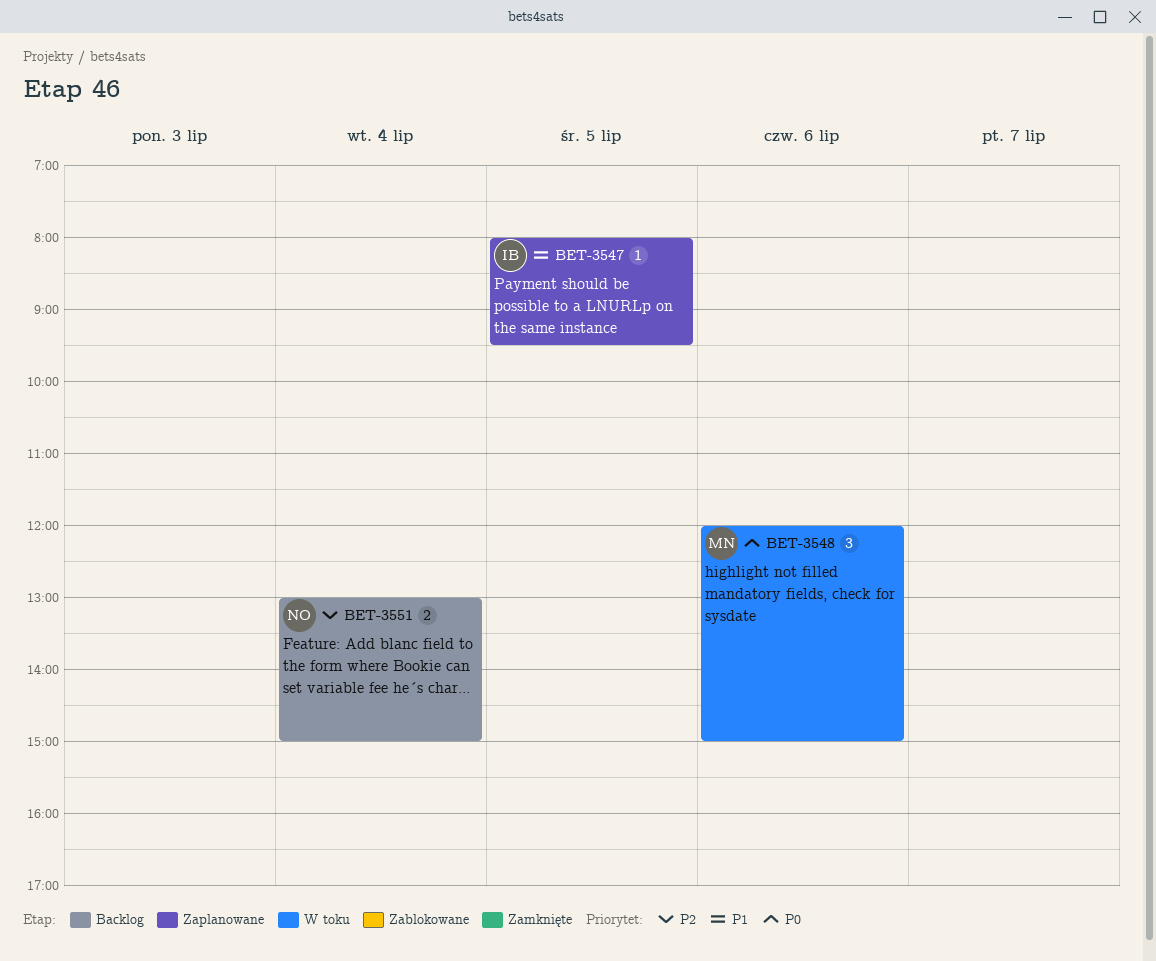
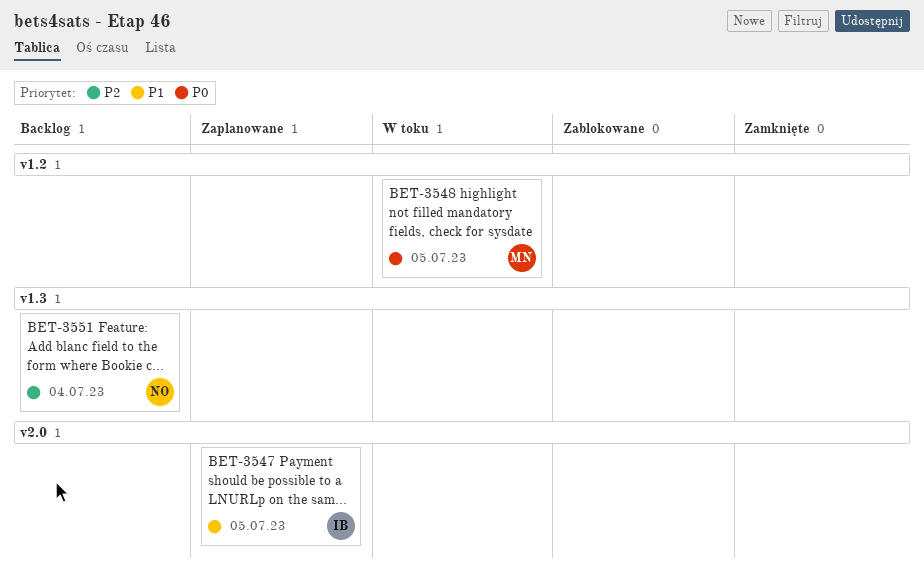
BET-3548, day: Jul 6 -> Jul 5

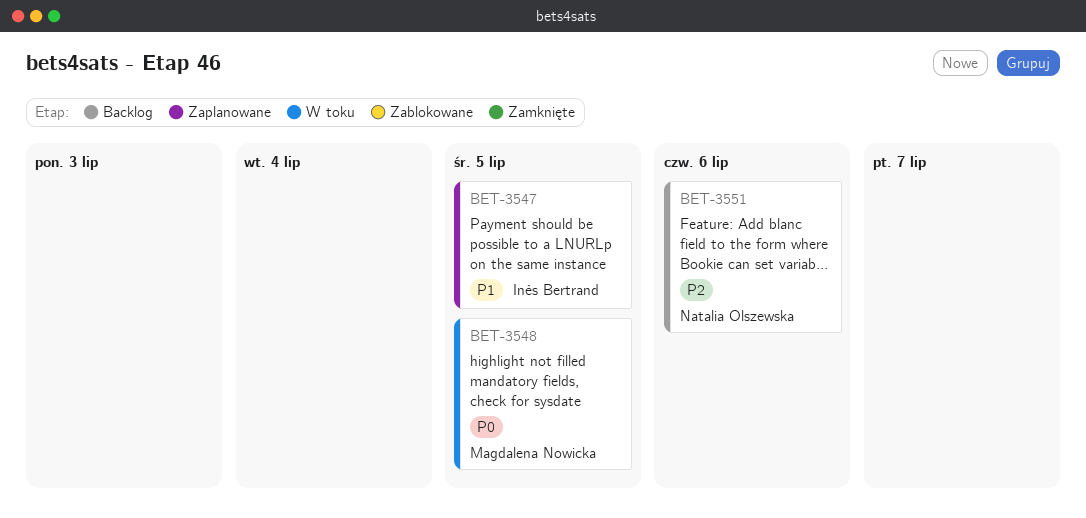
BET-3551, day: Jul 4 -> Jul 6

